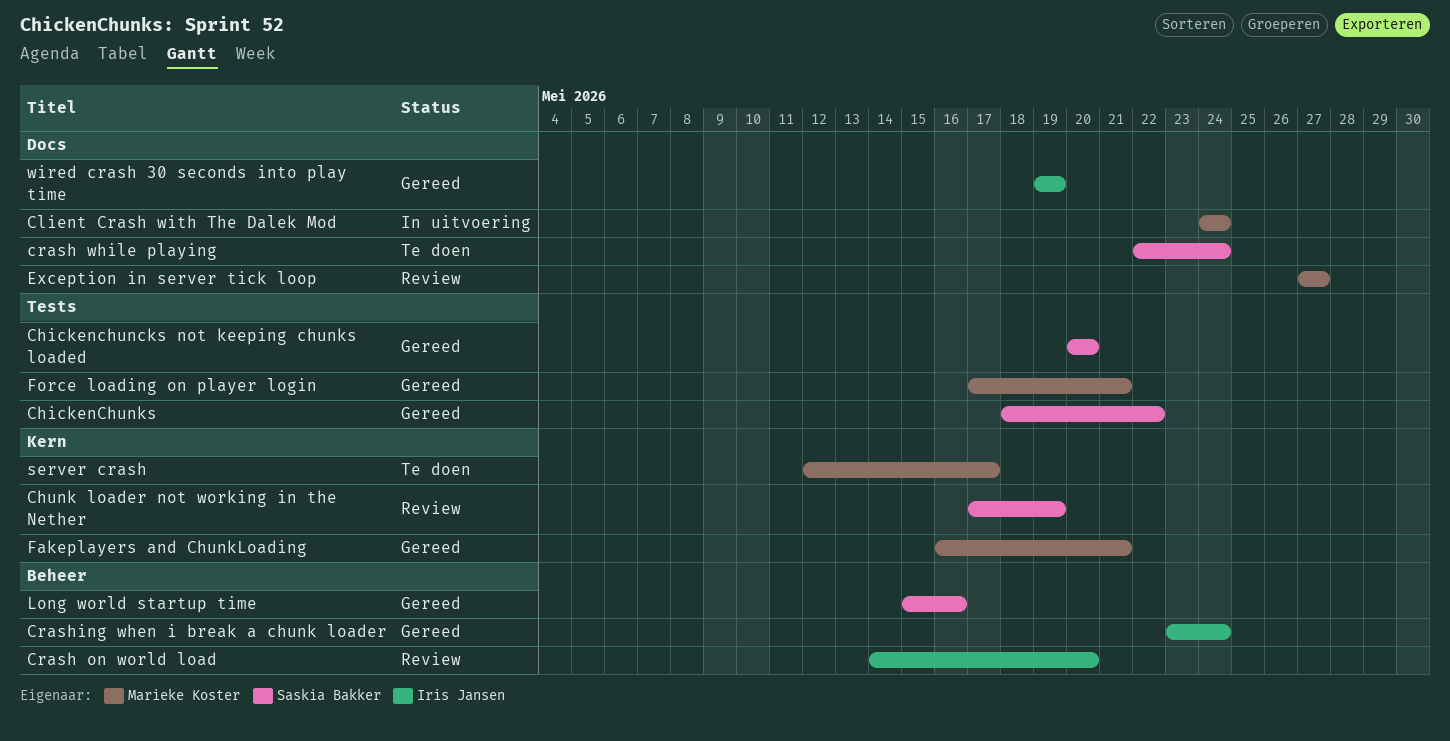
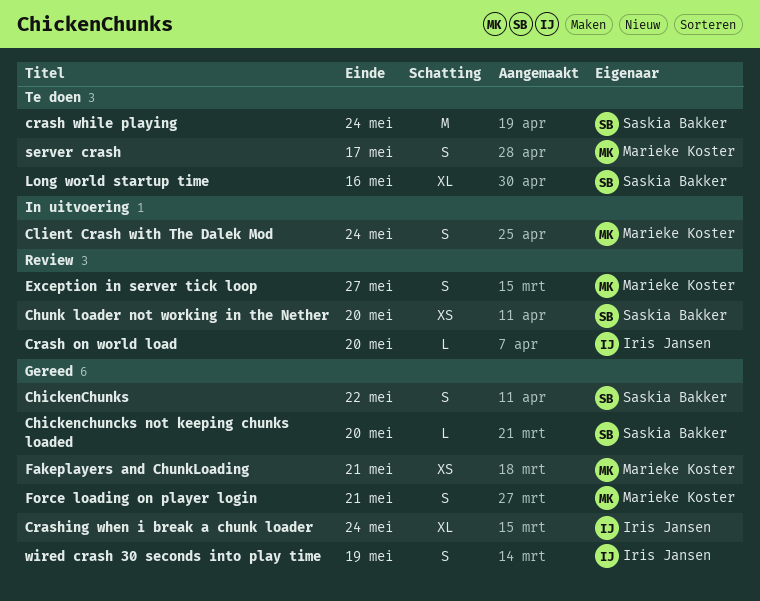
Chunk loader not working in the Nether, due: May 19 -> May 20
Long world startup time, status: Gereed -> Te doen

